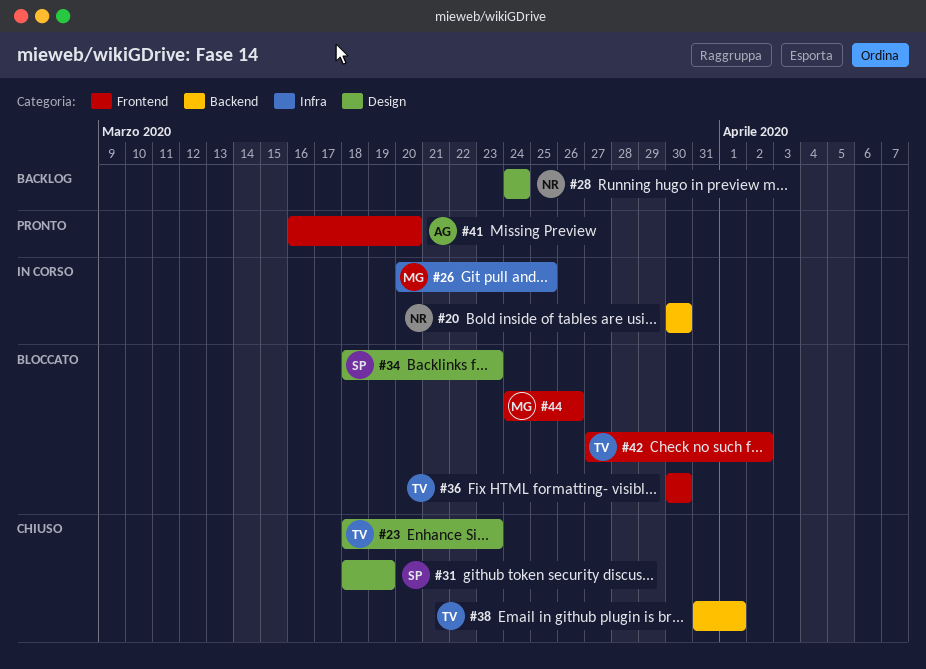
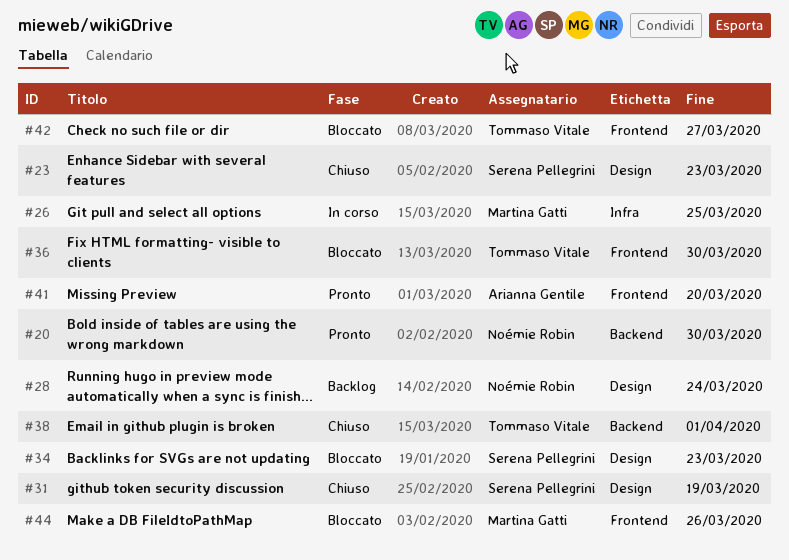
#20, status: In corso -> Pronto
#23, owner: Tommaso Vitale -> Serena Pellegrini
#42, due: Apr 2 -> Mar 27

